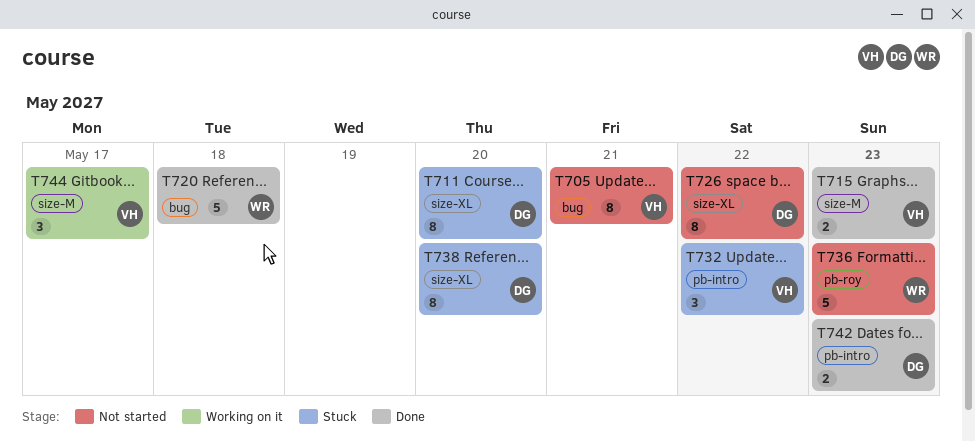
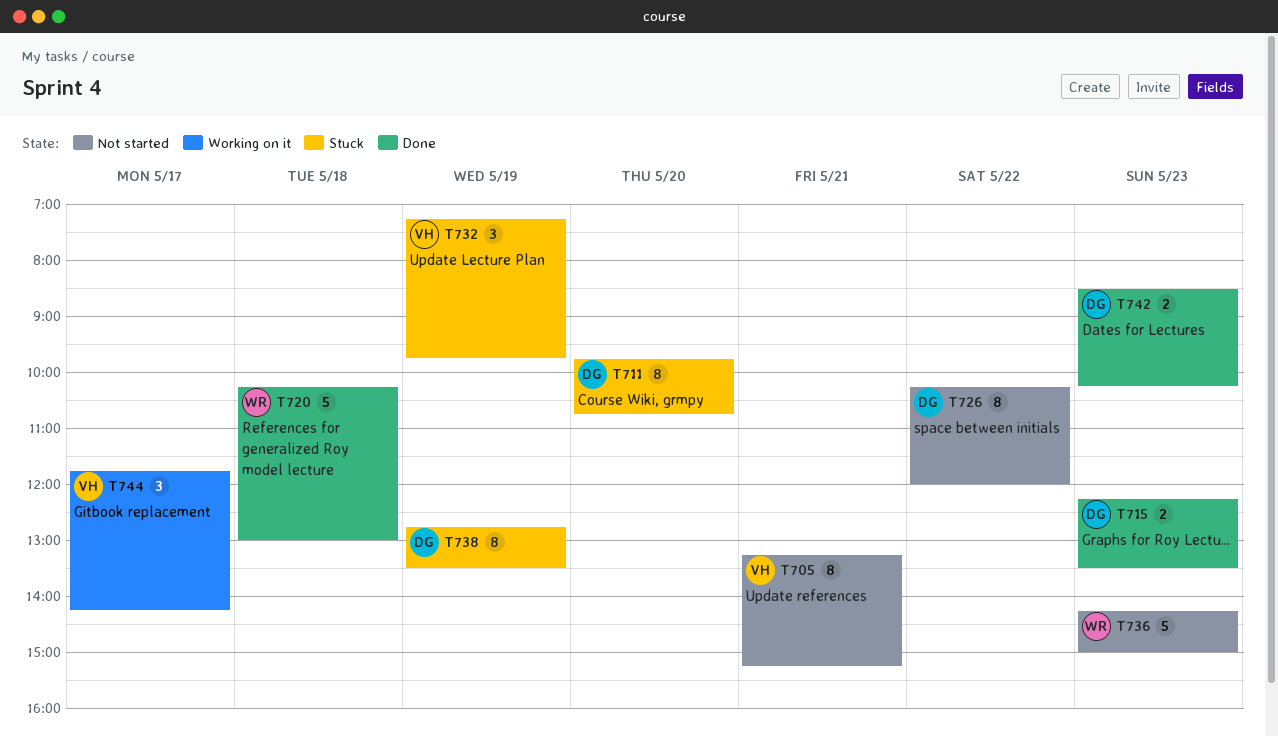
T715, owner: VH -> DG
T732, day: May 22 -> May 19
T738, day: May 20 -> May 19

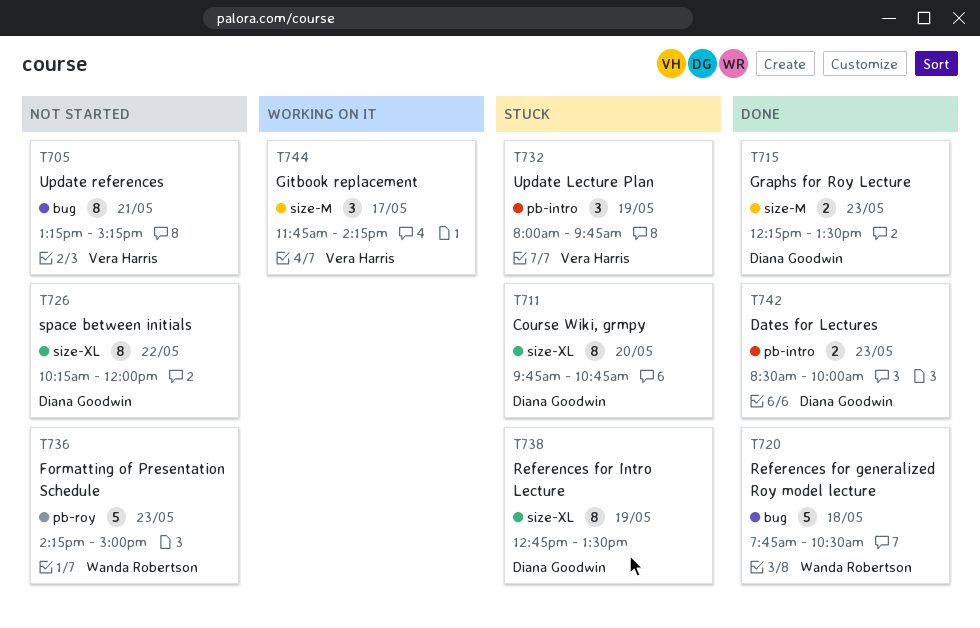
T720, begins: 10:15 -> 07:45
T720, ends: 13:00 -> 10:30
T732, begins: 07:15 -> 08:00
T742, ends: 10:15 -> 10:00

